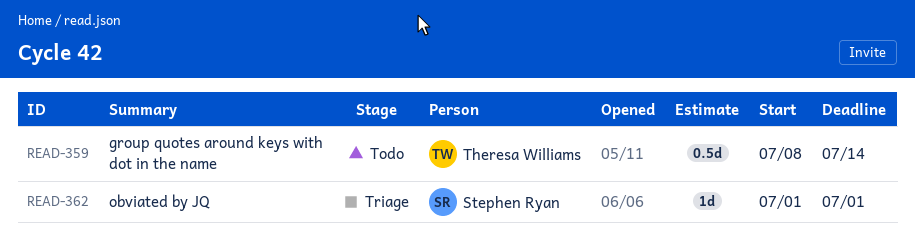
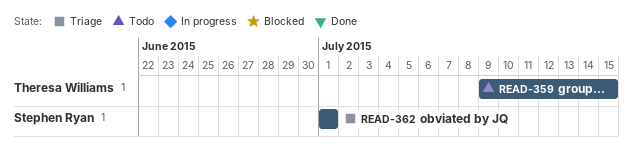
READ-359, start: Jul 8 -> Jul 9
READ-359, due: Jul 14 -> Jul 15

